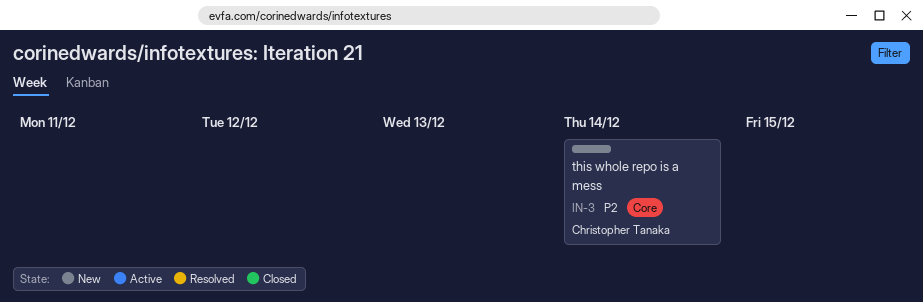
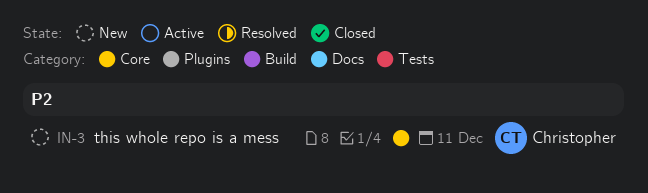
IN-3, due: Dec 14 -> Dec 11

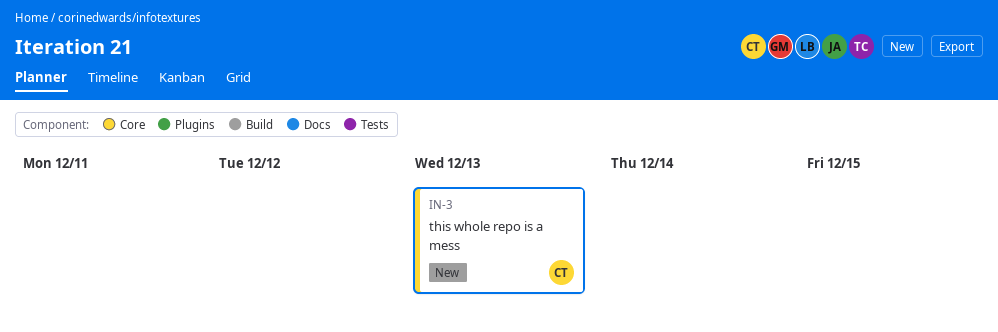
IN-3, due: Dec 11 -> Dec 13

